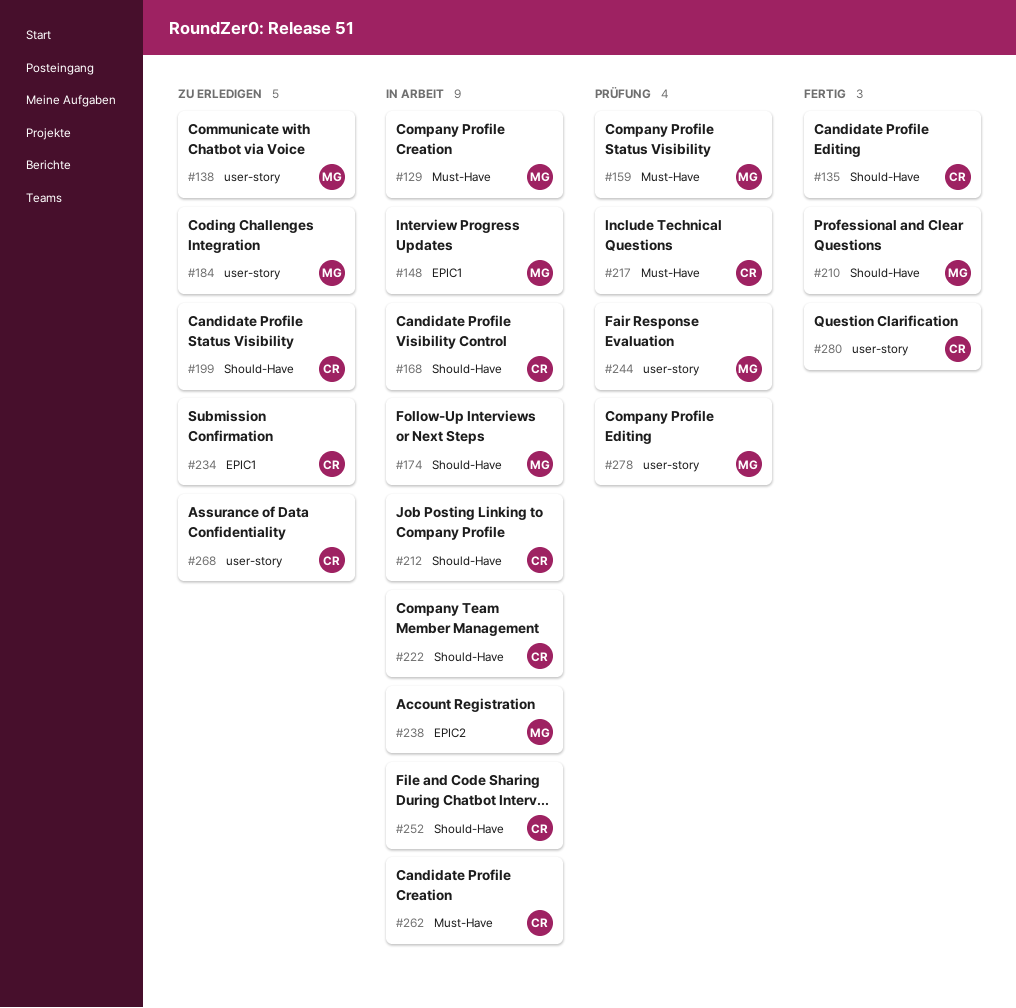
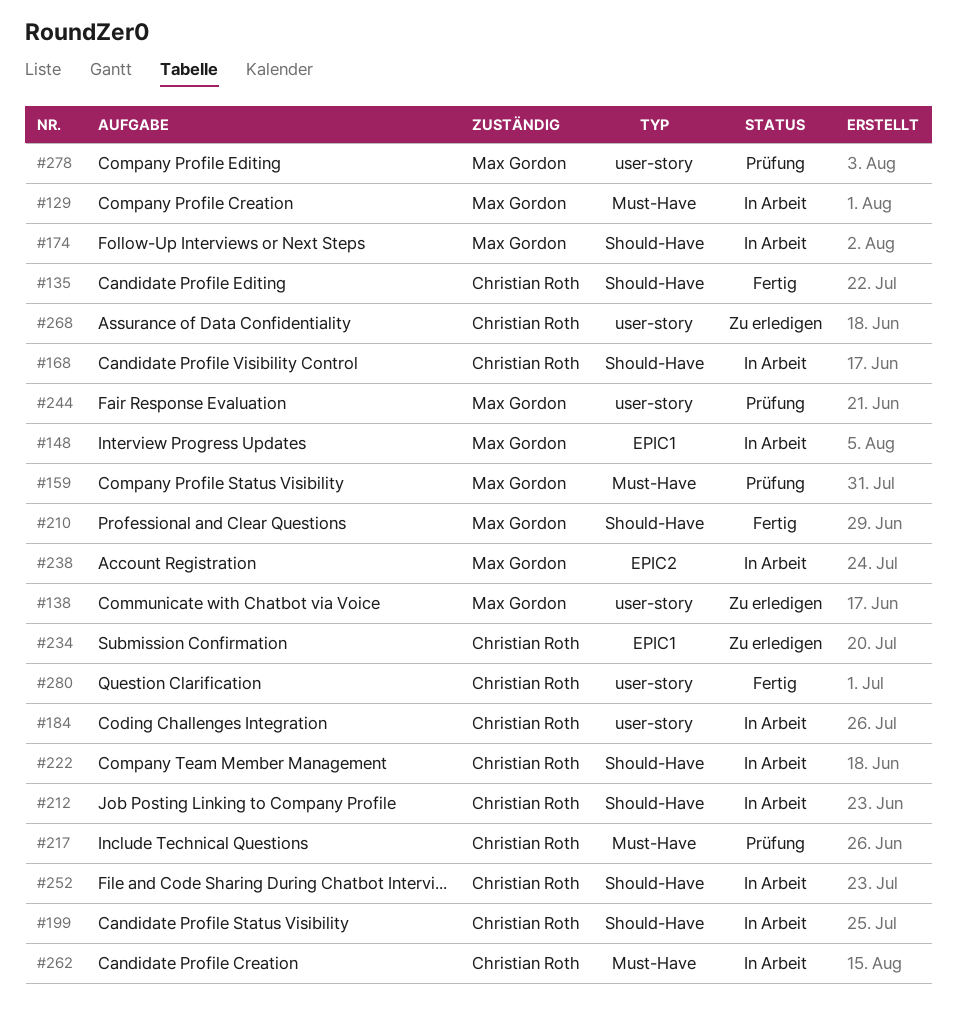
#184, status: Zu erledigen -> In Arbeit
#184, owner: Max Gordon -> Christian Roth
#199, status: Zu erledigen -> In Arbeit

